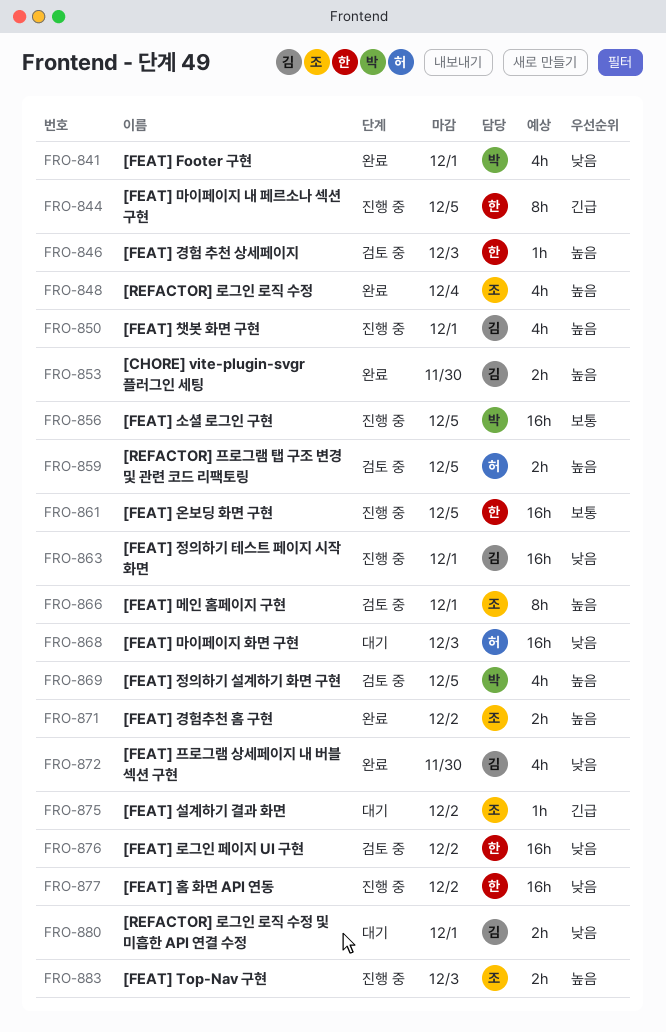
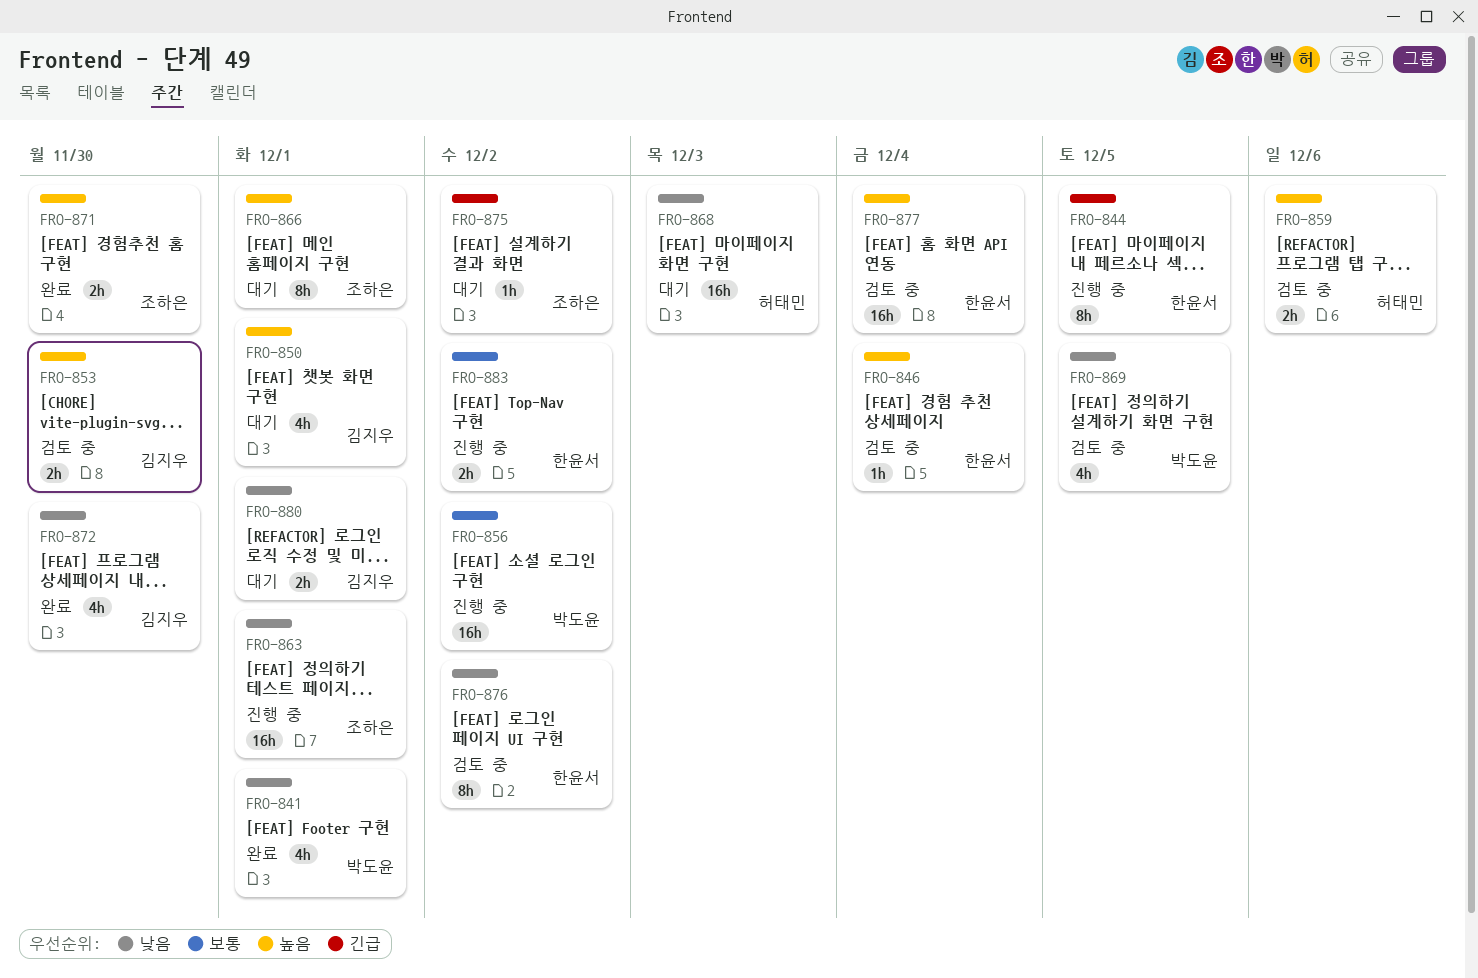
FRO-846, due: Dec 3 -> Dec 4
FRO-848: present -> none
FRO-850, status: 진행 중 -> 대기
FRO-853, status: 완료 -> 검토 중
FRO-856, due: Dec 5 -> Dec 2
FRO-859, due: Dec 5 -> Dec 6
FRO-861: present -> none
FRO-863, owner: 김지우 -> 조하은
FRO-866, status: 검토 중 -> 대기
FRO-869, priority: 높음 -> 낮음
FRO-871, due: Dec 2 -> Nov 30
FRO-876, estimate: 16h -> 8h
FRO-877, status: 진행 중 -> 검토 중
FRO-877, priority: 낮음 -> 높음
FRO-877, due: Dec 2 -> Dec 4
FRO-883, owner: 조하은 -> 한윤서
FRO-883, priority: 높음 -> 보통
FRO-883, due: Dec 3 -> Dec 2

